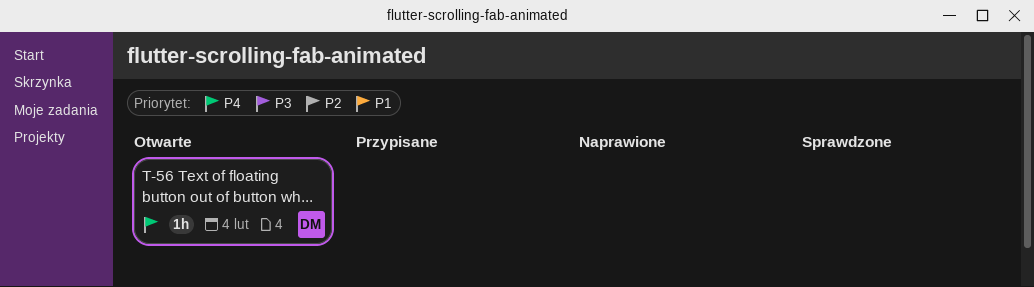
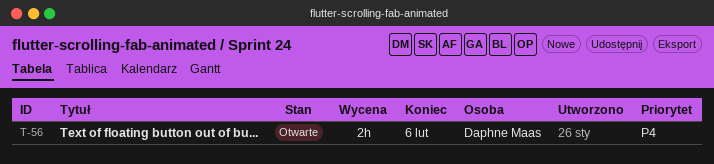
T-56, estimate: 1h -> 2h
T-56, due: Feb 4 -> Feb 6

